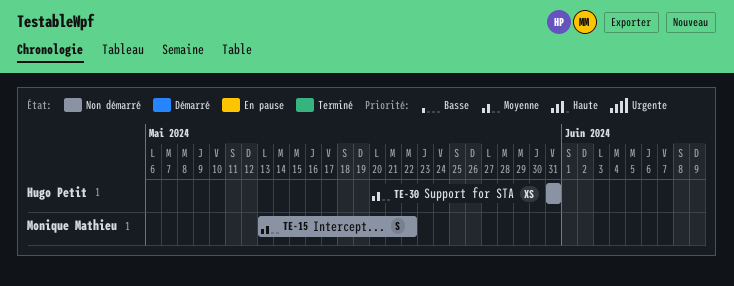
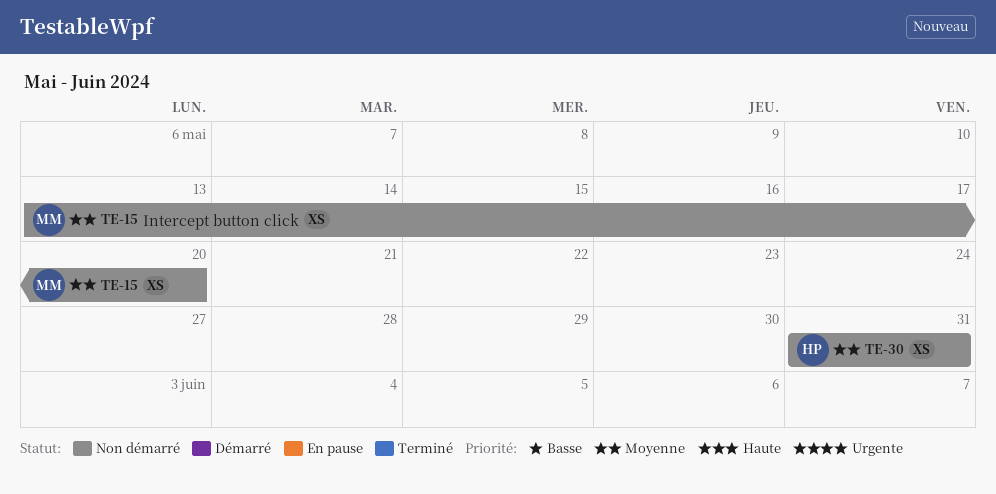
TE-15, estimate: S -> XS
TE-15, due: May 22 -> May 20

